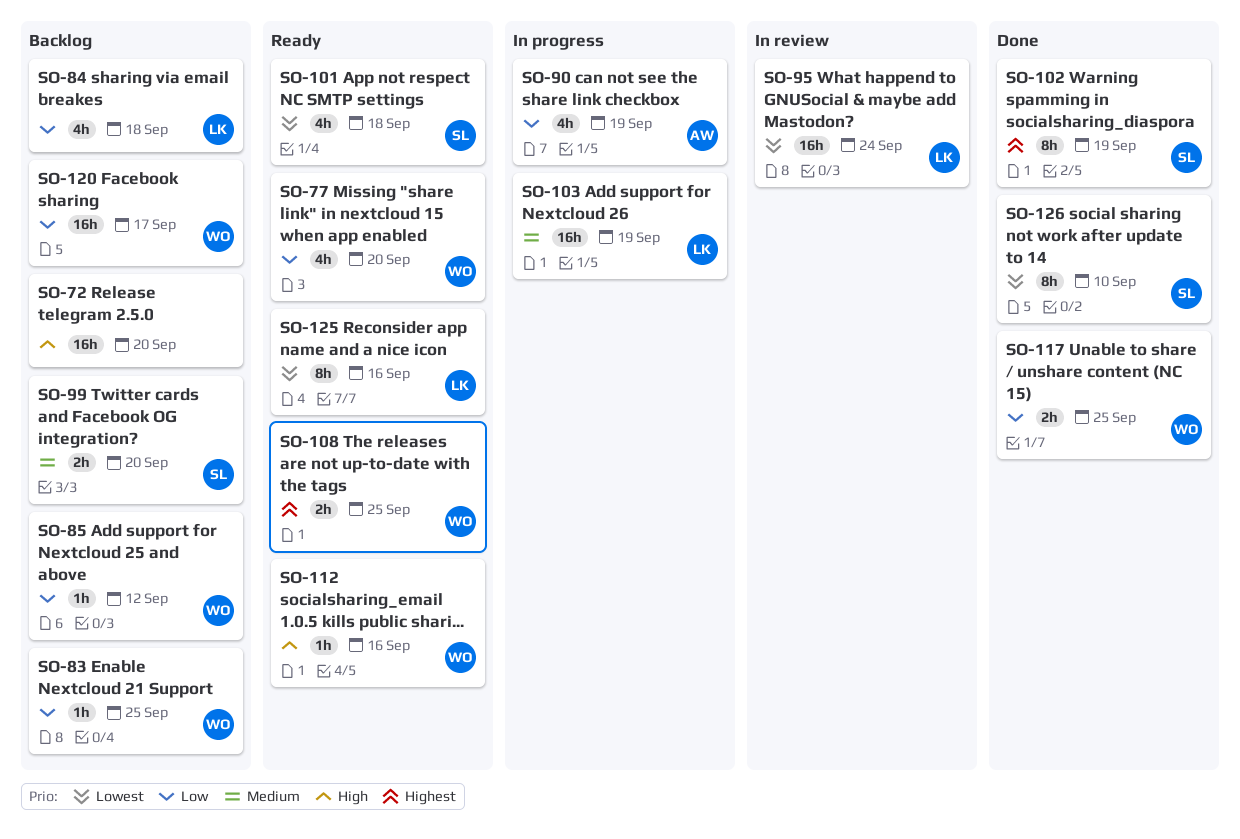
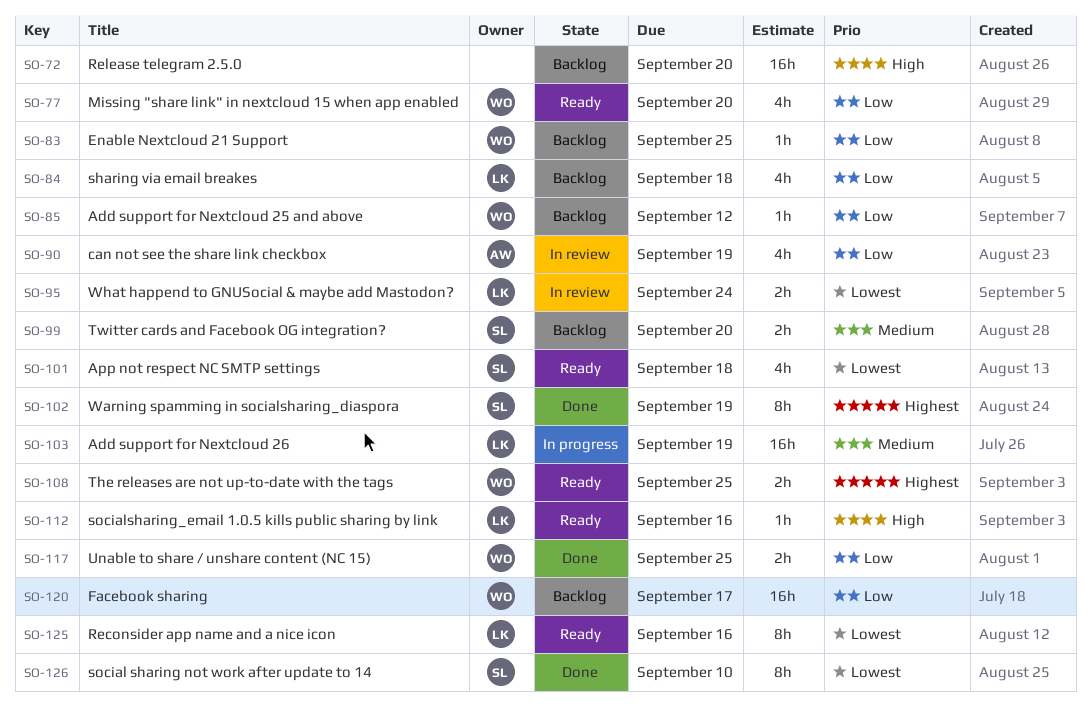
SO-90, status: In progress -> In review
SO-95, estimate: 16h -> 2h
SO-112, owner: WO -> LK

